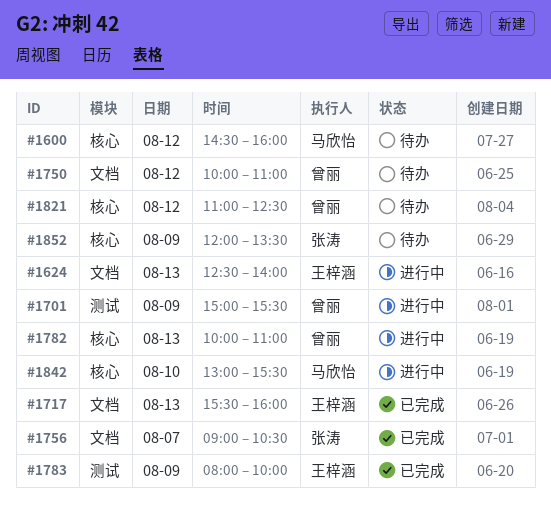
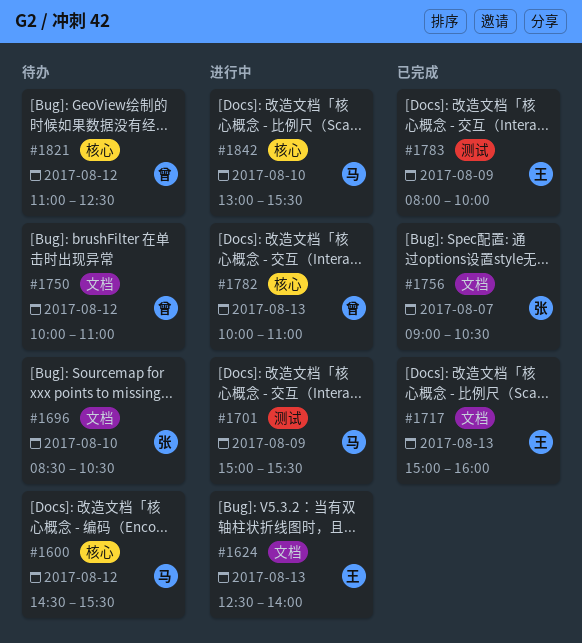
#1600, ends: 16:00 -> 15:30
#1696: none -> present
#1701, owner: 曾丽 -> 马欣怡
#1717, begins: 15:30 -> 15:00
#1852: present -> none

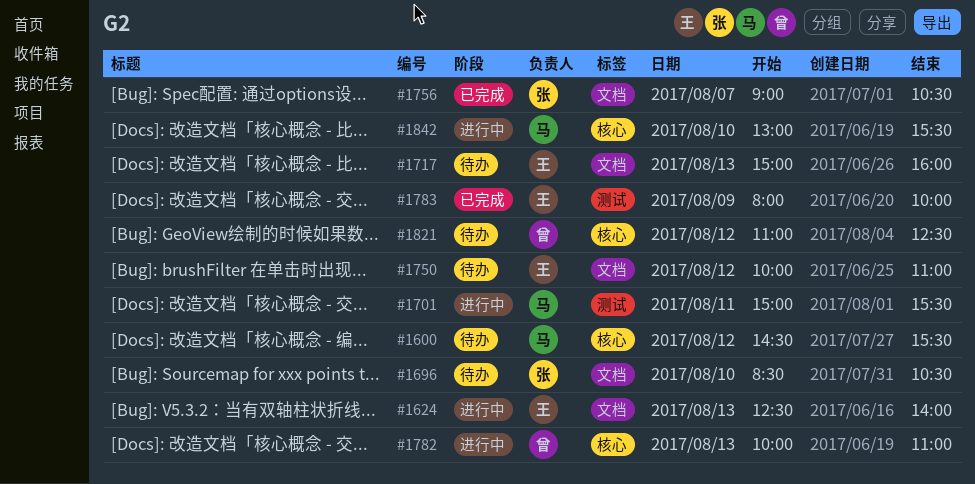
#1701, day: Aug 9 -> Aug 11
#1717, status: 已完成 -> 待办
#1750, owner: 曾 -> 王

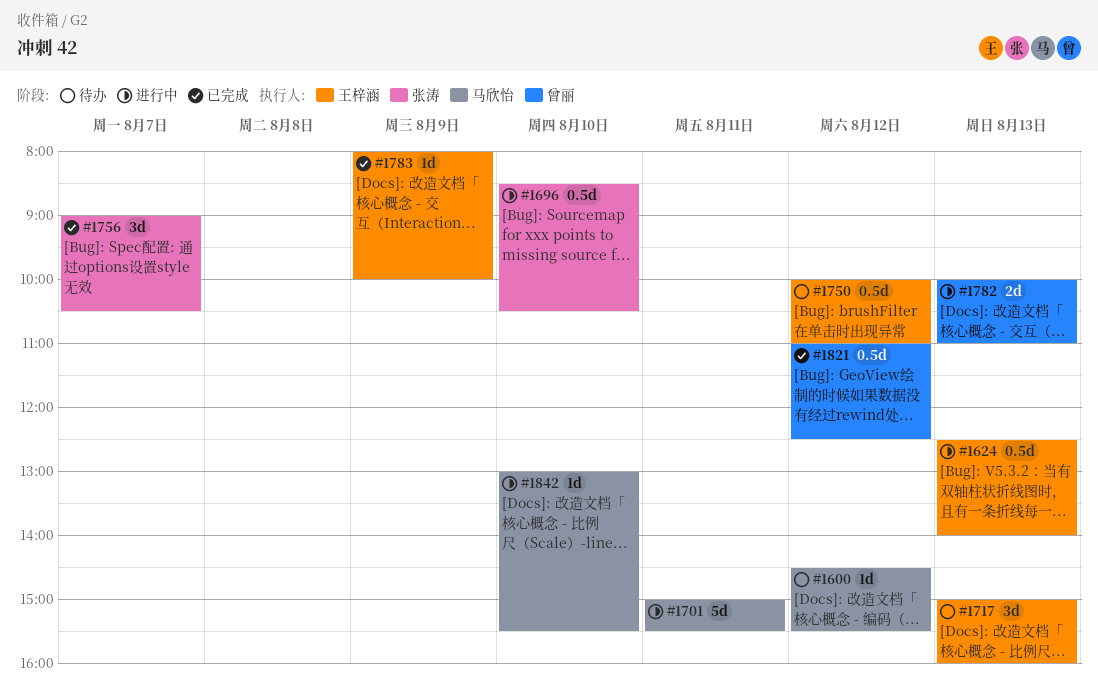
#1696, status: 待办 -> 进行中
#1821, status: 待办 -> 已完成

